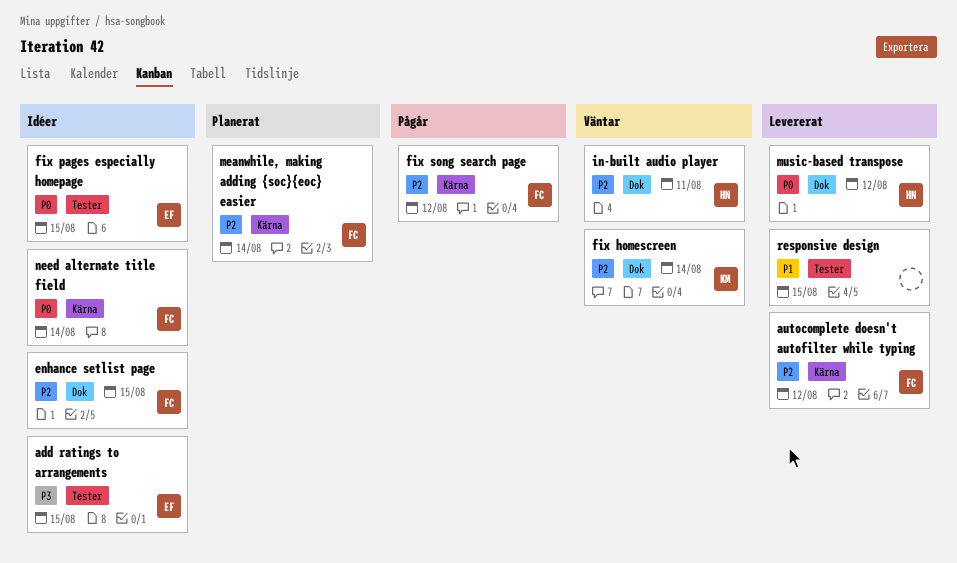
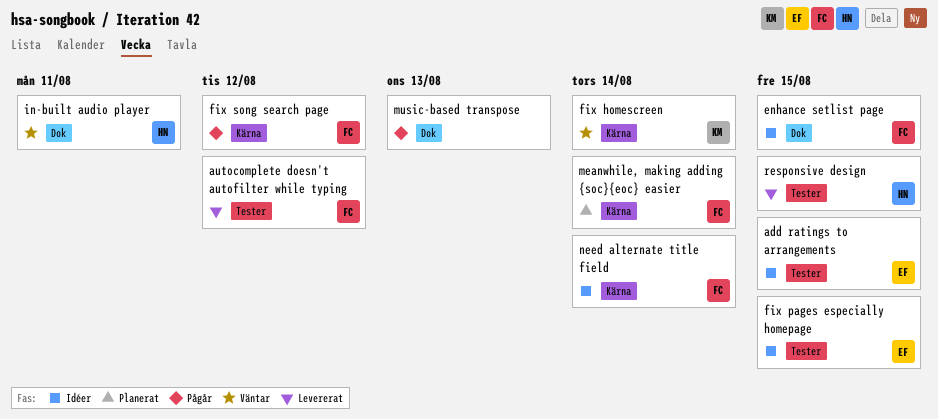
autocomplete doesn't autofilter while typing, label: Kärna -> Tester
fix homescreen, label: Dok -> Kärna
music-based transpose, status: Levererat -> Pågår
music-based transpose, owner: HN -> none
music-based transpose, due: Aug 12 -> Aug 13
responsive design, owner: none -> HN

